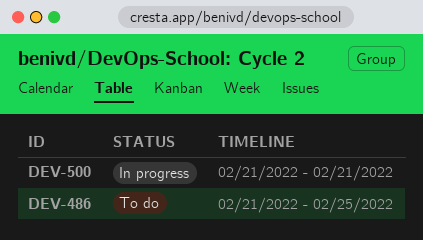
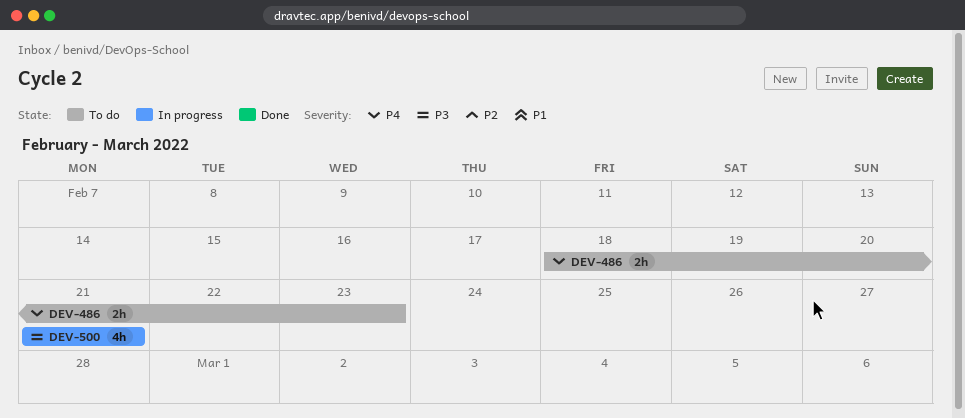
DEV-486, start: Feb 21 -> Feb 18
DEV-486, due: Feb 25 -> Feb 23

